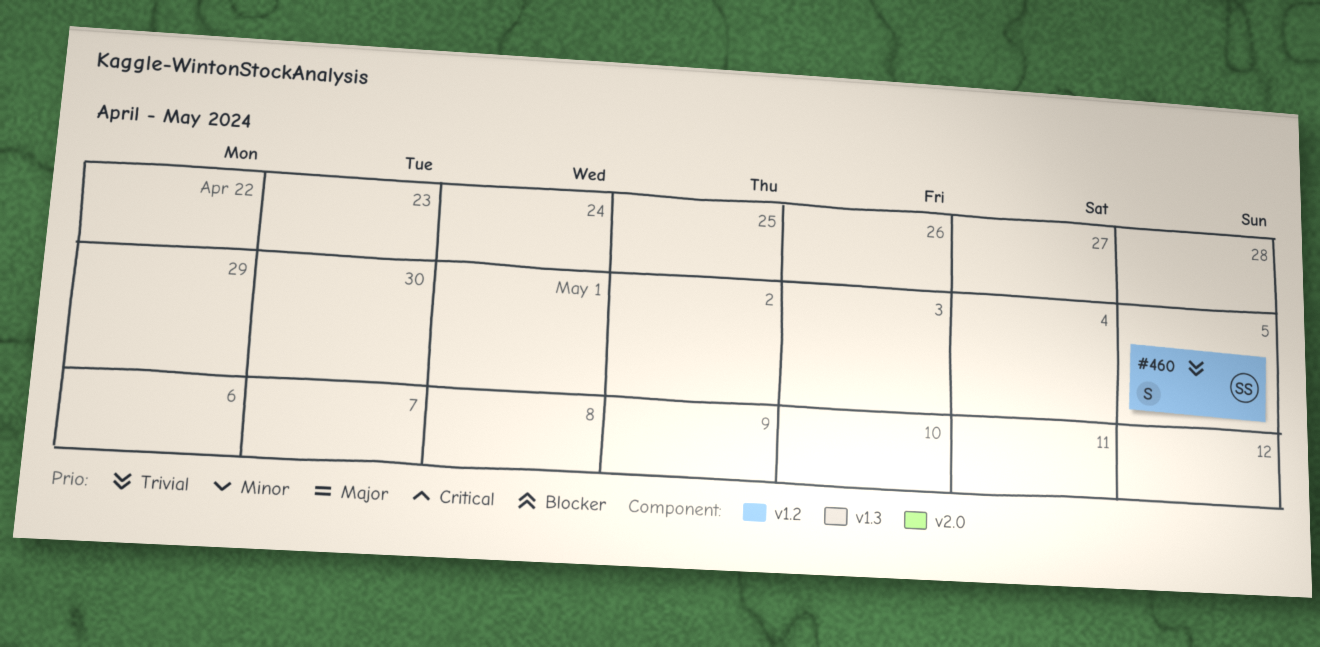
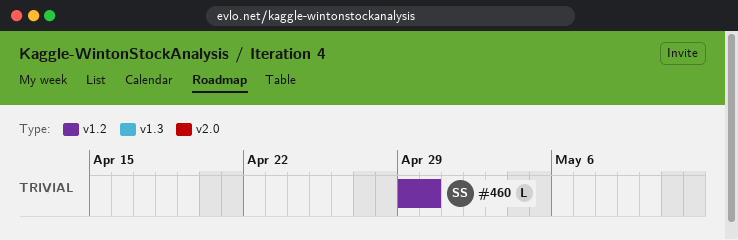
#460, estimate: S -> L
#460, due: May 5 -> Apr 30

